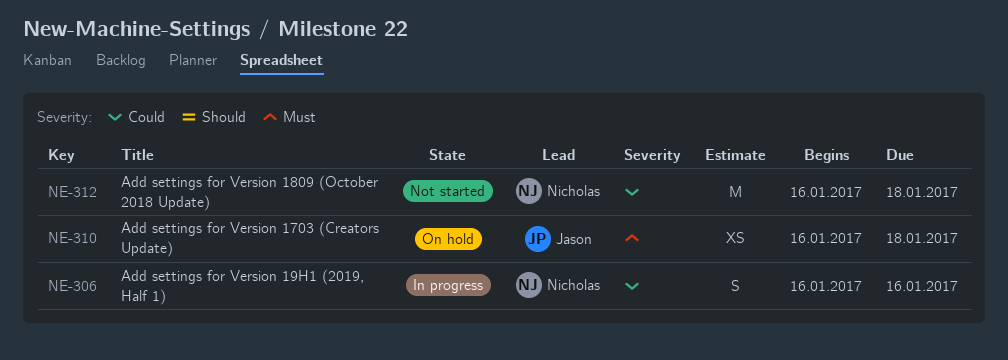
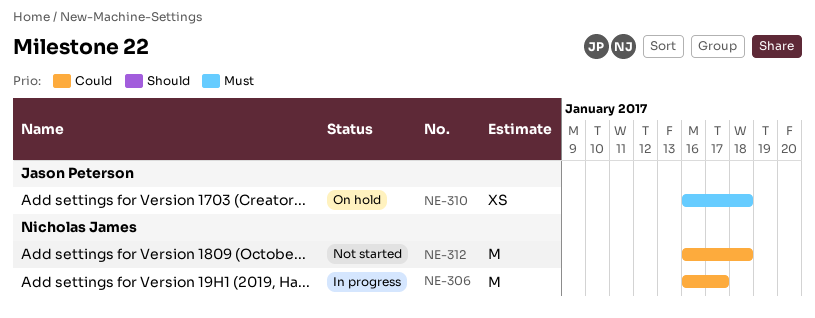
NE-306, estimate: S -> M
NE-306, due: Jan 16 -> Jan 17

